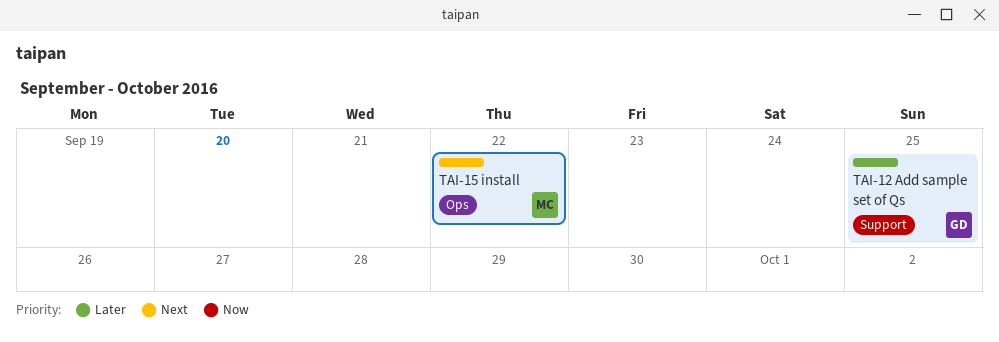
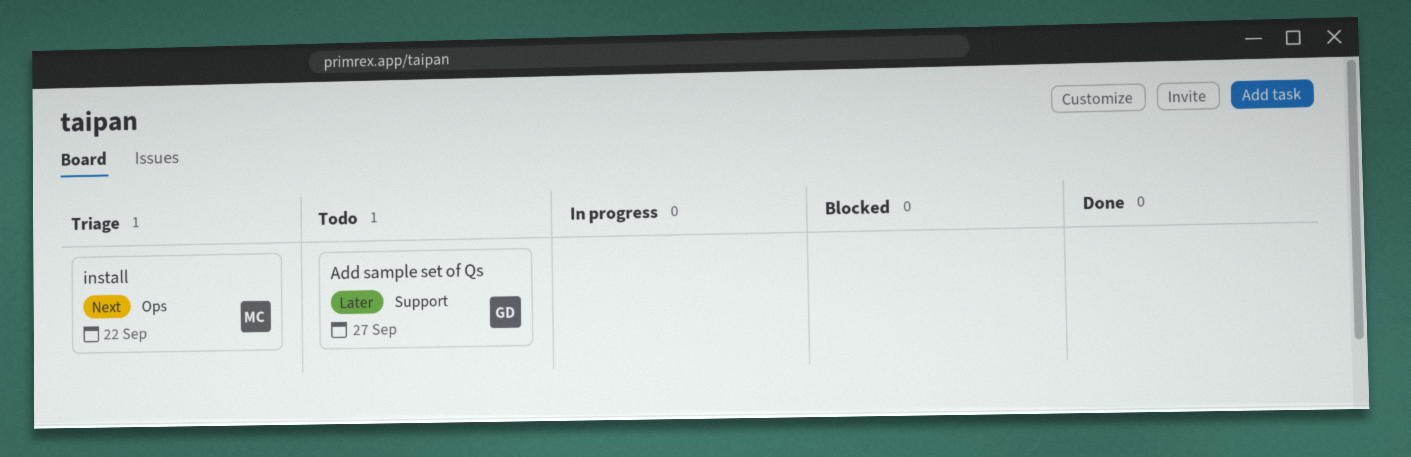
Add sample set of Qs, due: Sep 25 -> Sep 27

